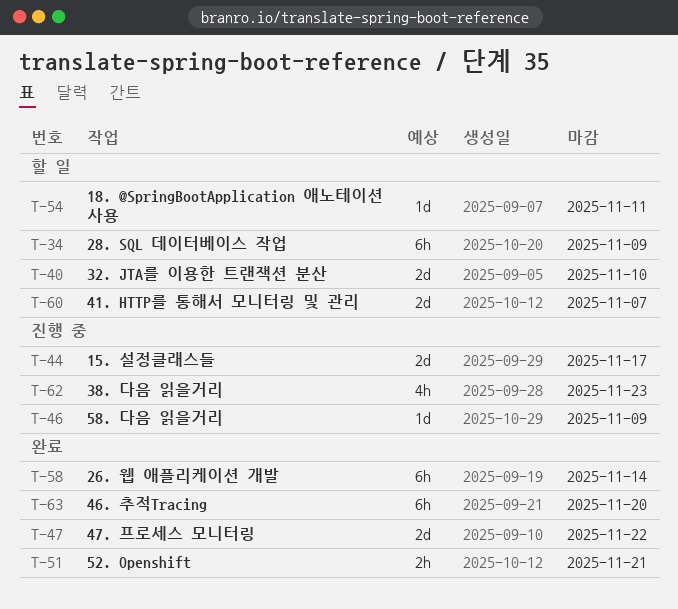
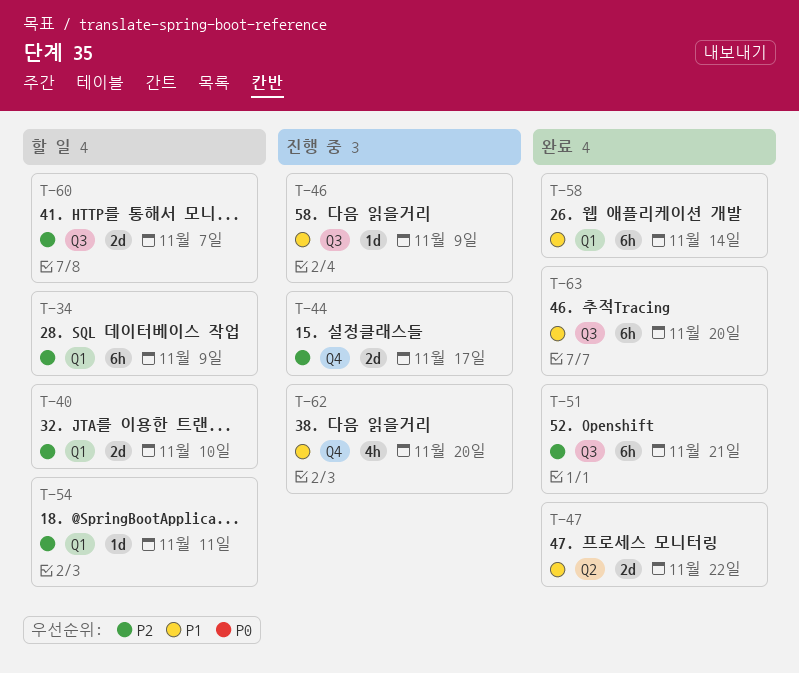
T-51, estimate: 2h -> 6h
T-62, due: Nov 23 -> Nov 20

